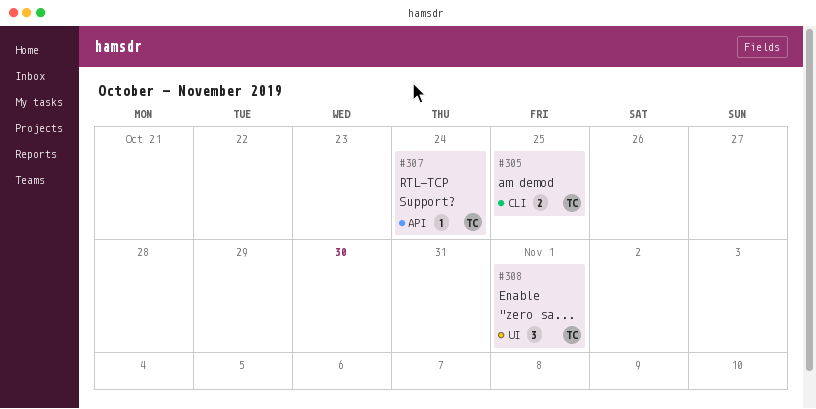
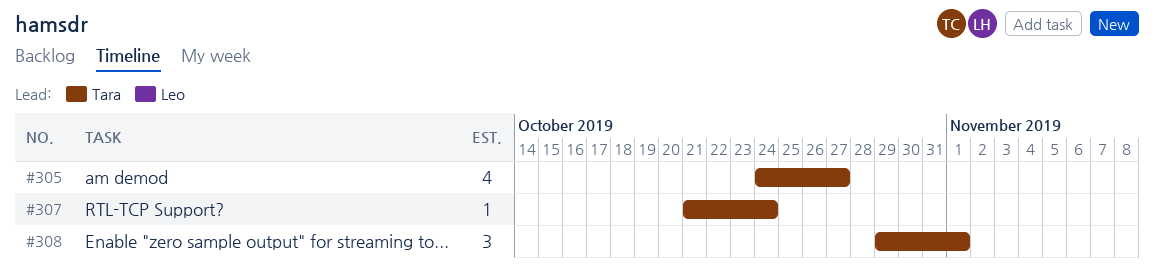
#305, estimate: 2 -> 4
#305, due: Oct 25 -> Oct 27

